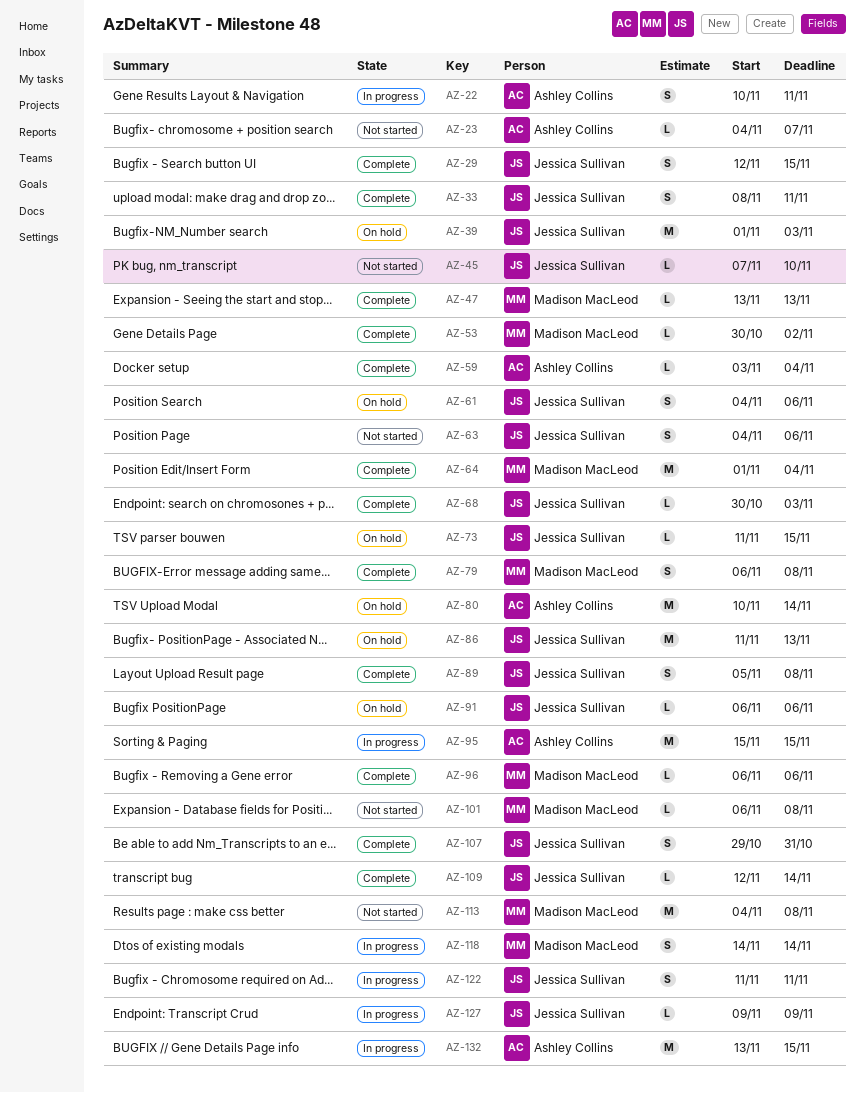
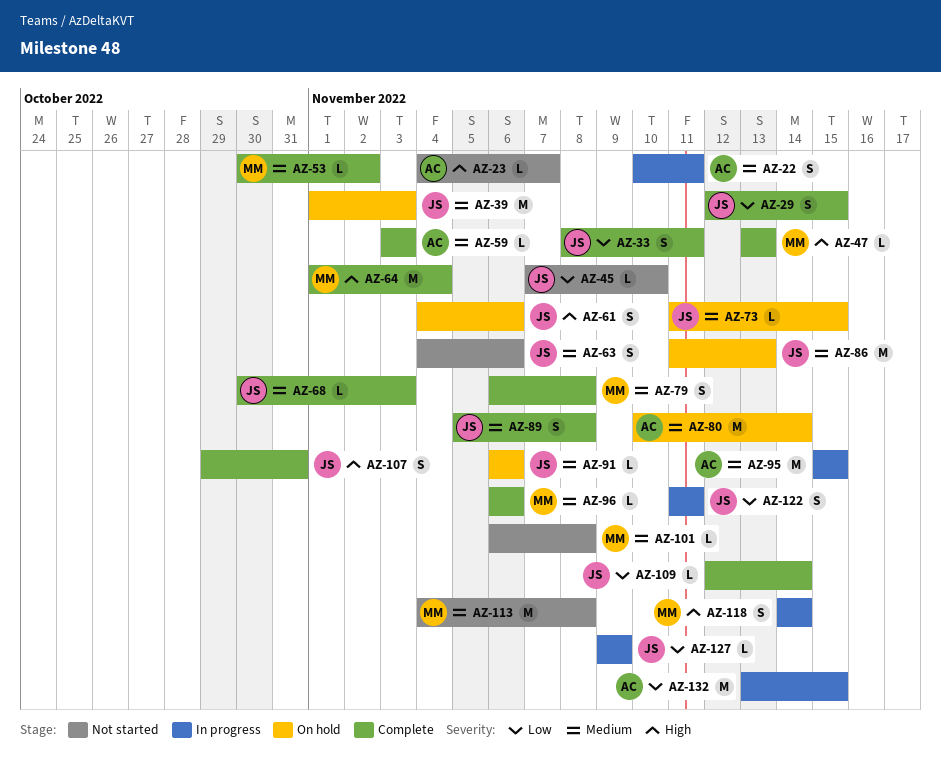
AZ-59, due: Nov 4 -> Nov 3

